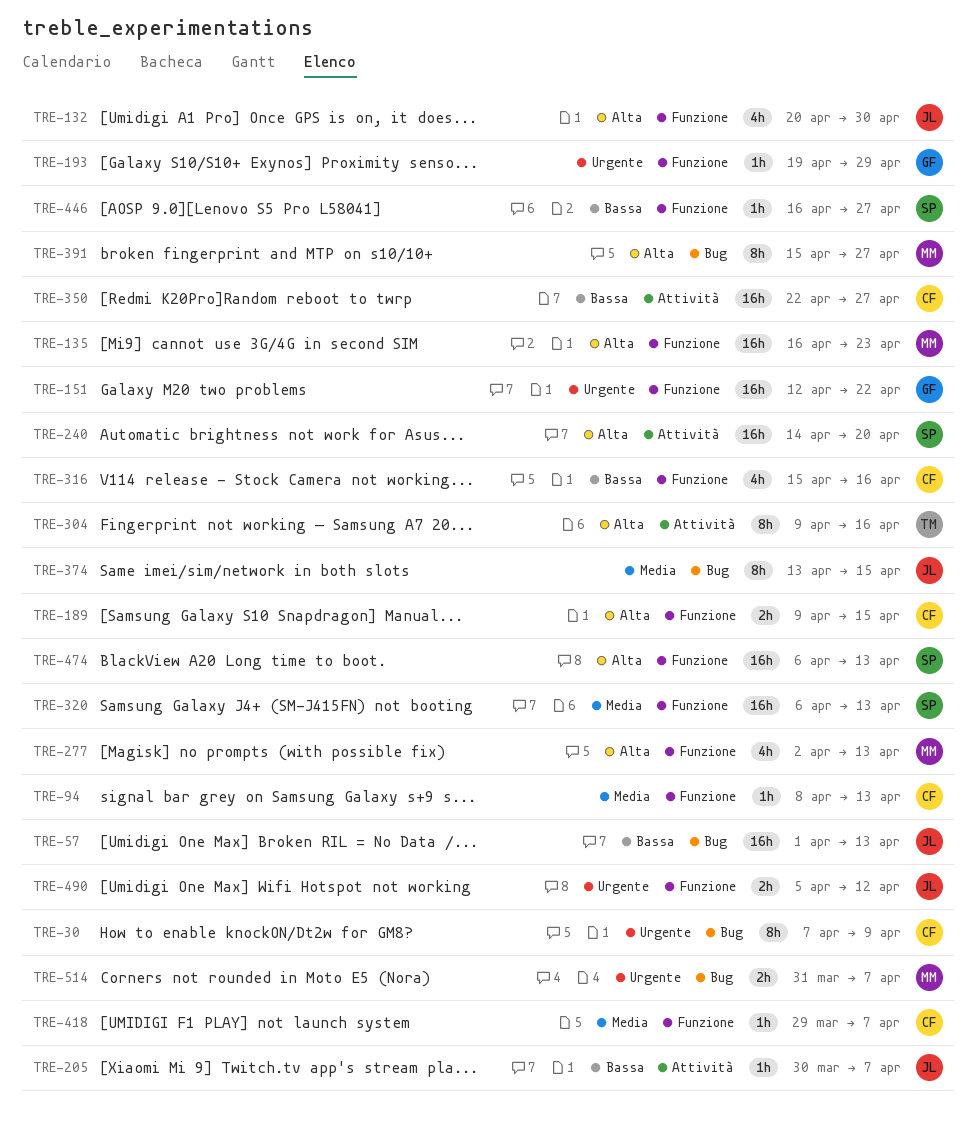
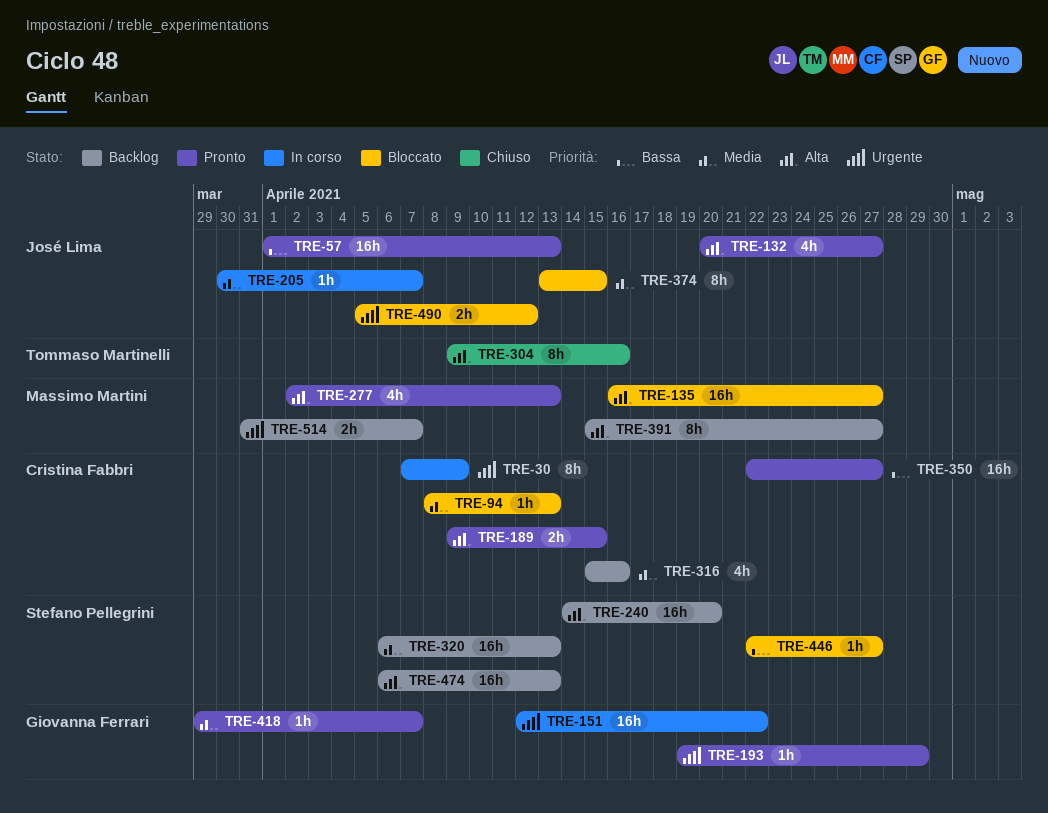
TRE-132, due: Apr 30 -> Apr 27
TRE-135, due: Apr 23 -> Apr 27
TRE-205, priority: Bassa -> Media
TRE-316, priority: Bassa -> Media
TRE-418, owner: Cristina Fabbri -> Giovanna Ferrari
TRE-446, start: Apr 16 -> Apr 22

